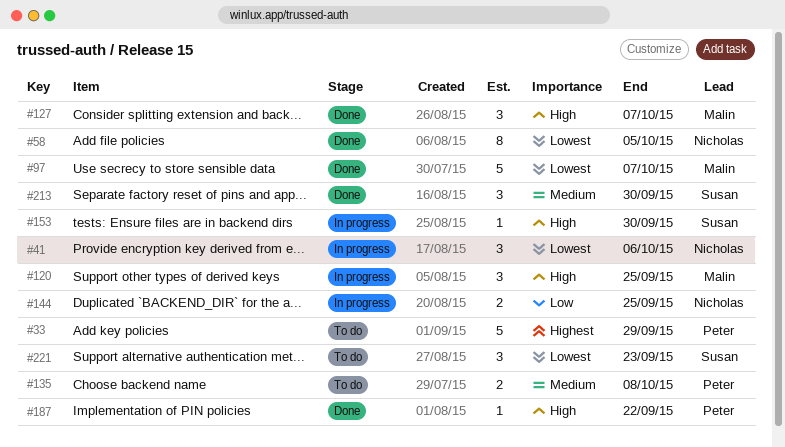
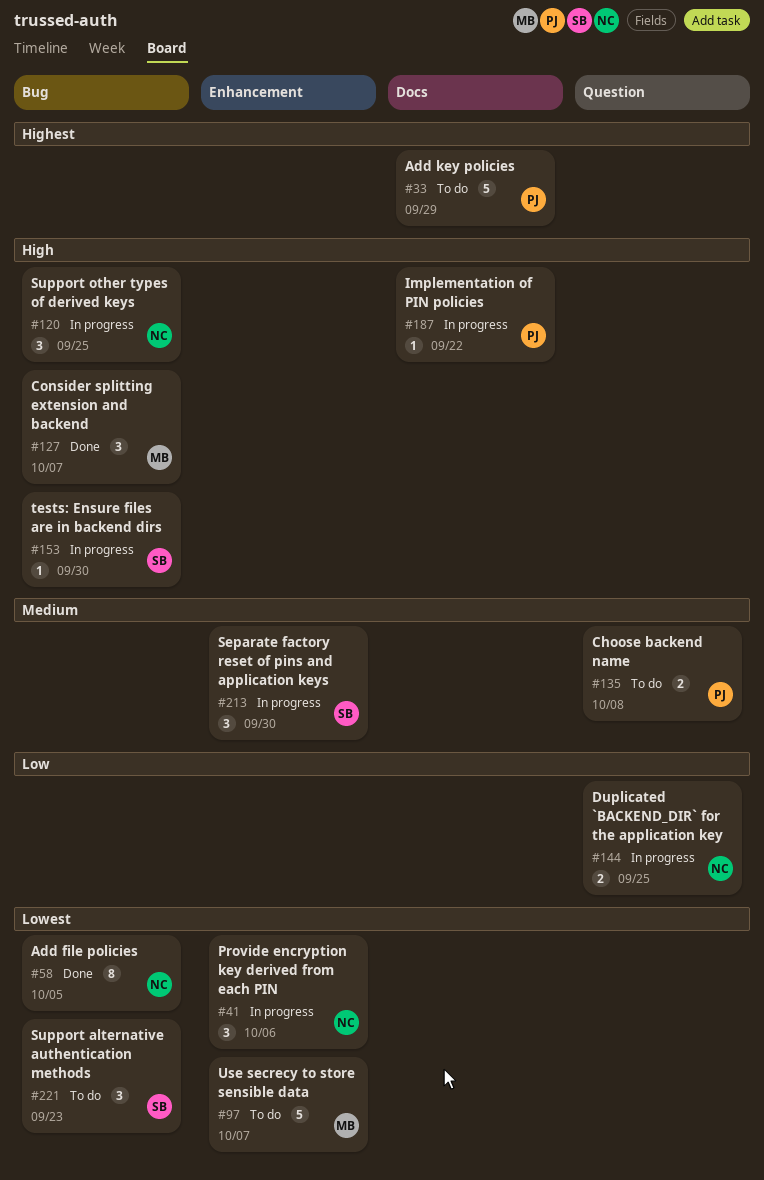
#97, status: Done -> To do
#120, owner: Malin -> Nicholas
#187, status: Done -> In progress
#213, status: Done -> In progress

